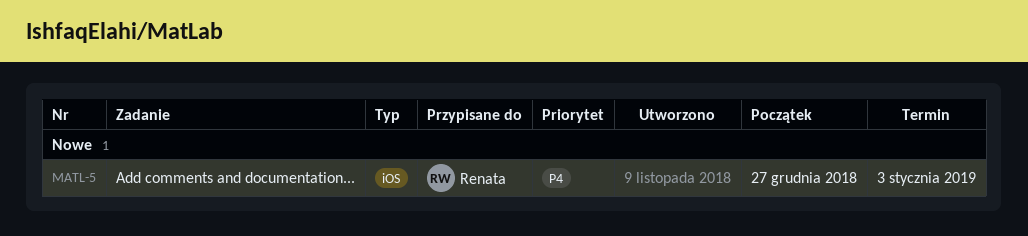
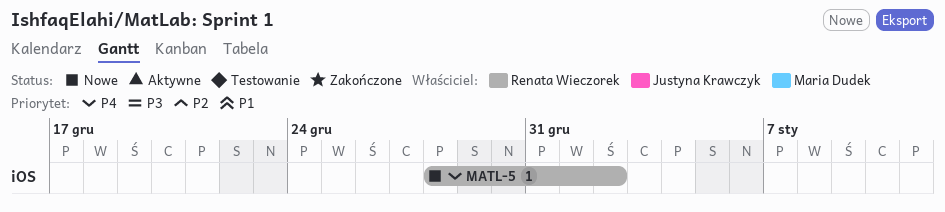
MATL-5, start: Dec 27 -> Dec 28
MATL-5, due: Jan 3 -> Jan 2

